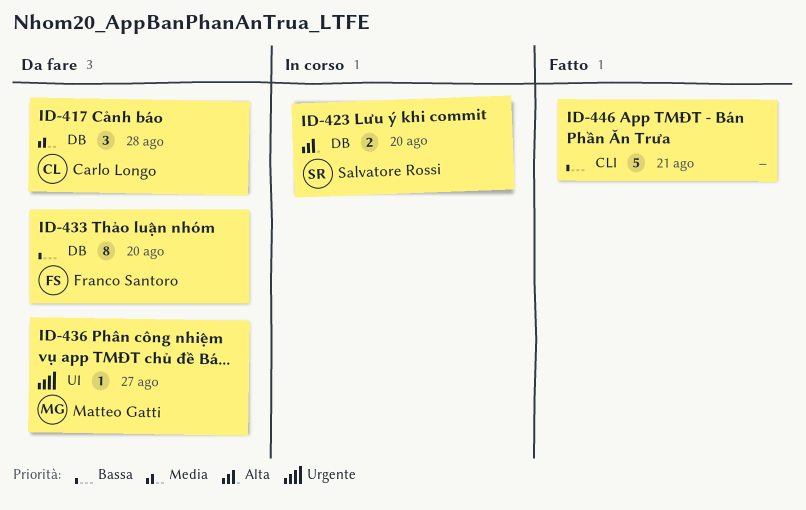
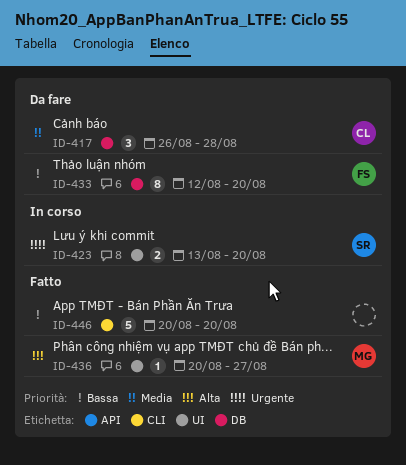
ID-423, priority: Alta -> Urgente
ID-423, label: DB -> UI
ID-436, status: Da fare -> Fatto
ID-436, priority: Urgente -> Alta
ID-446, due: Aug 21 -> Aug 20

